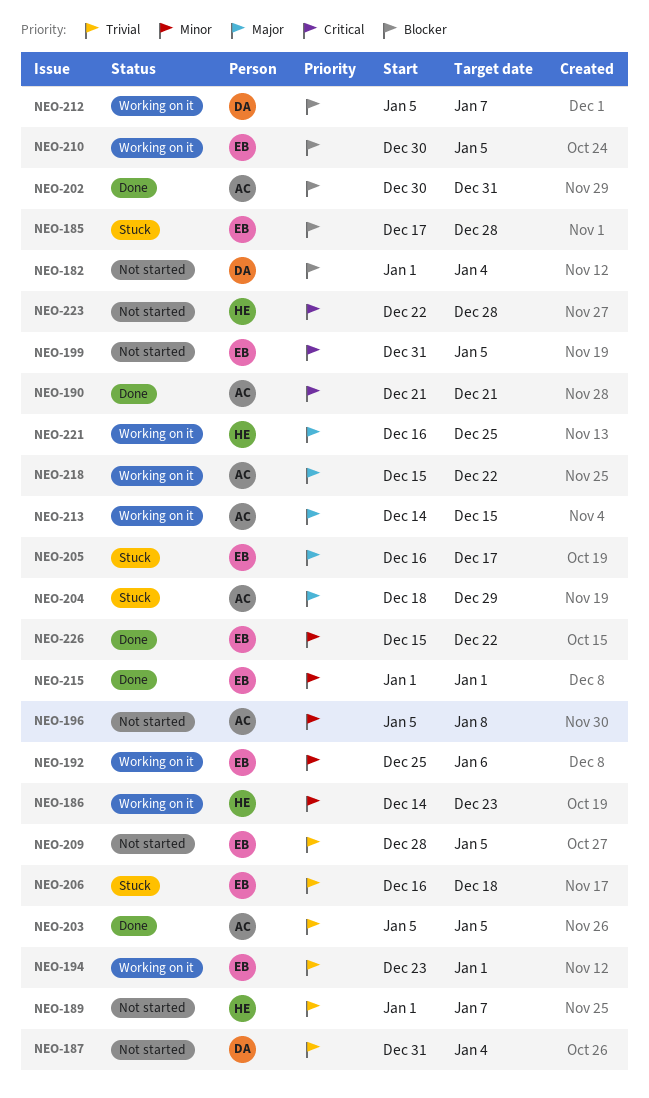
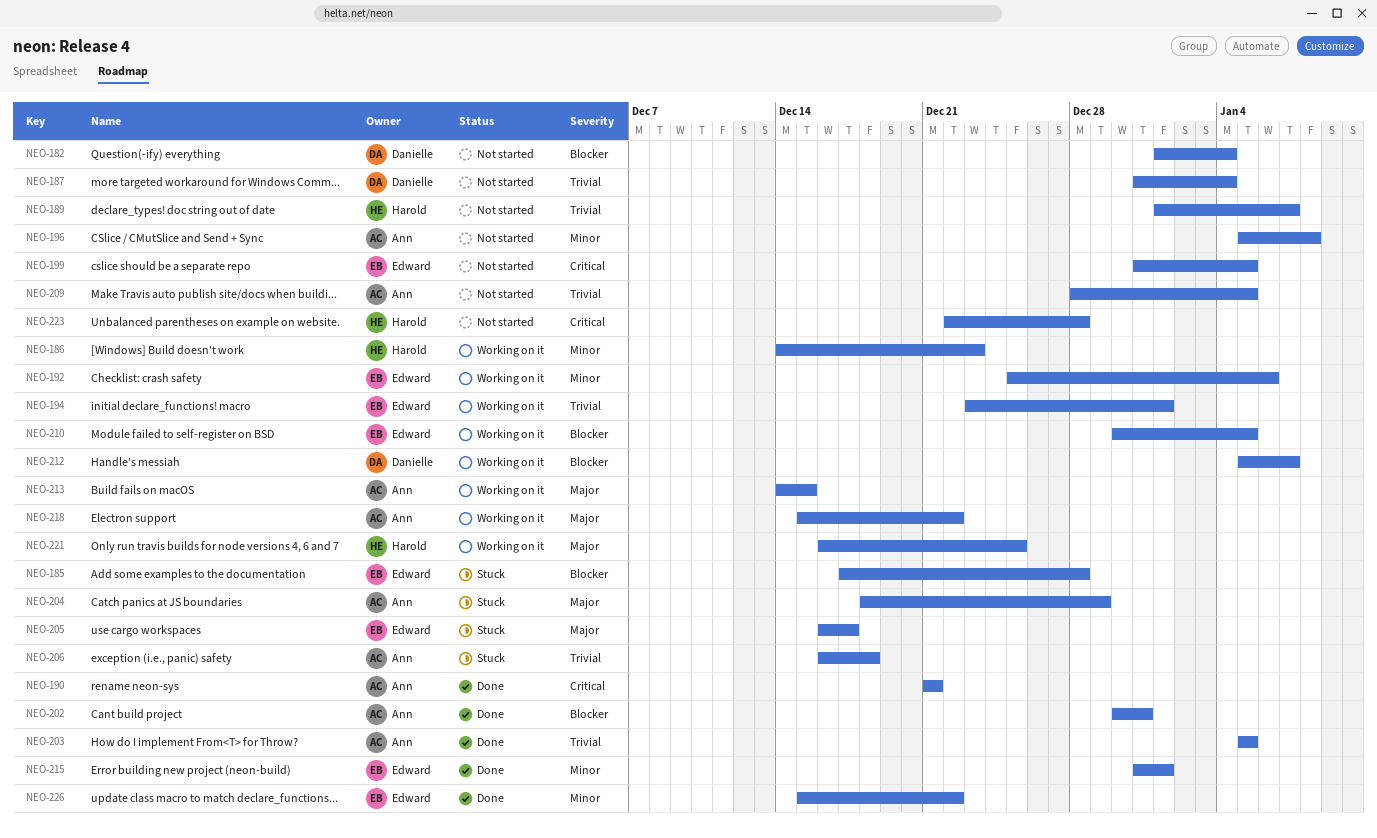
NEO-206, owner: Edward -> Ann
NEO-209, owner: Edward -> Ann
NEO-215, start: Jan 1 -> Dec 31

